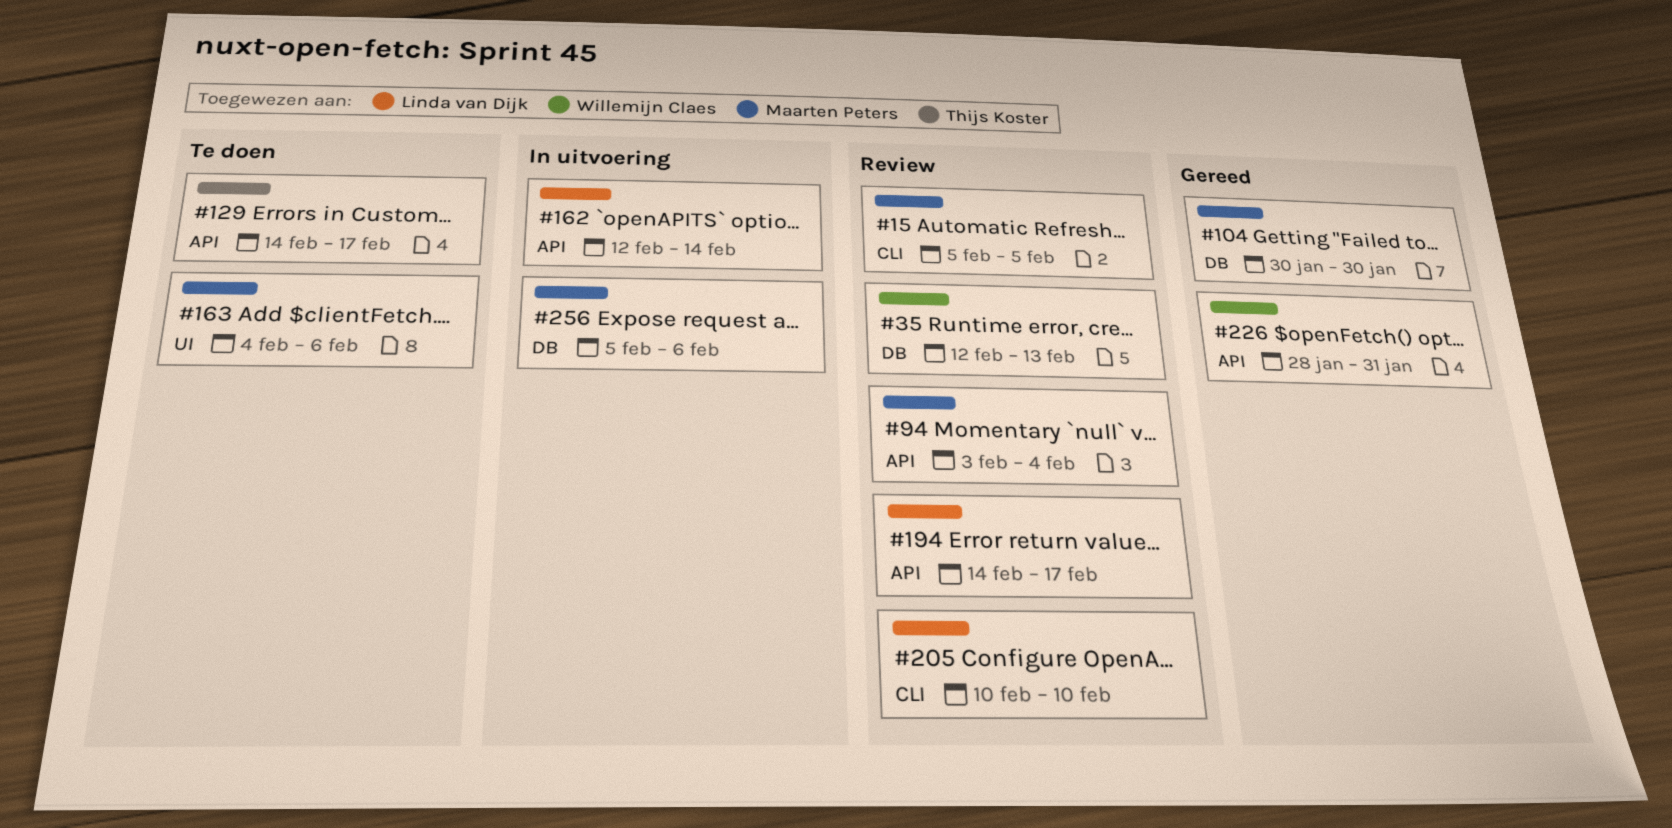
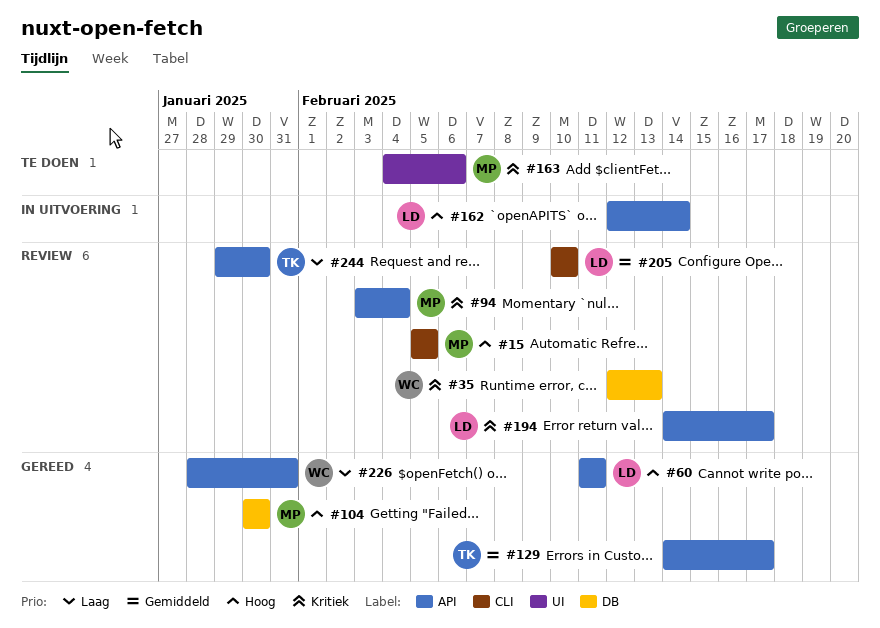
#60: none -> present
#129, status: Te doen -> Gereed
#244: none -> present
#256: present -> none

